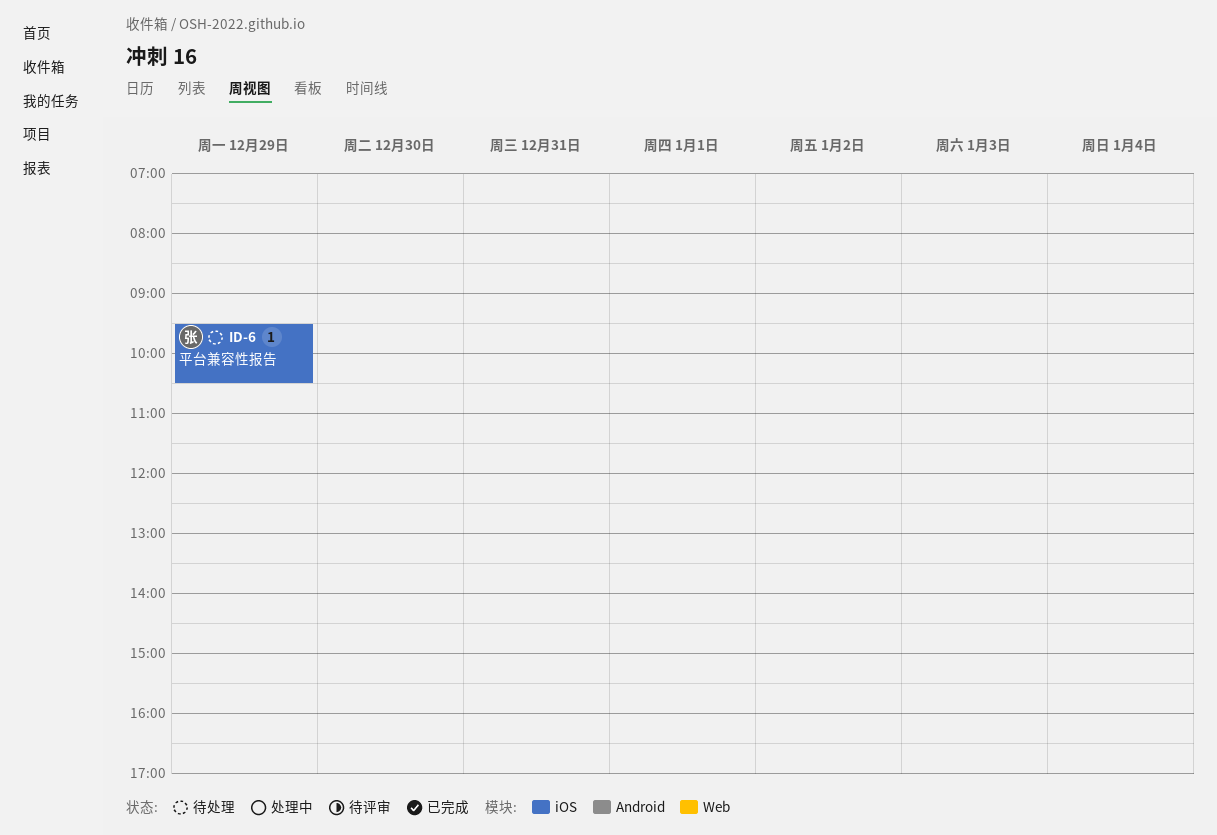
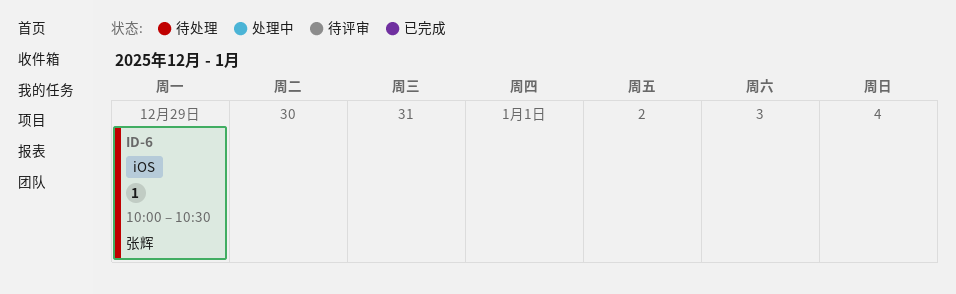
ID-6, begins: 09:30 -> 10:00

